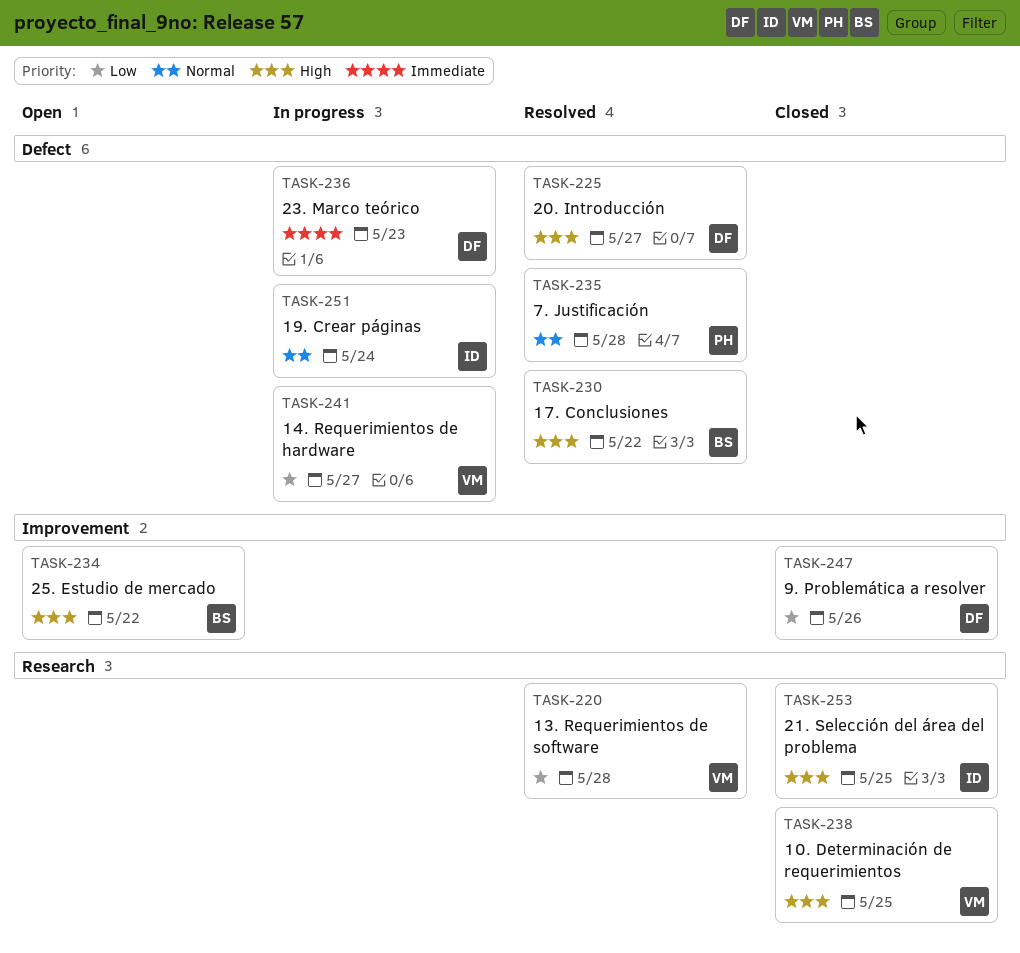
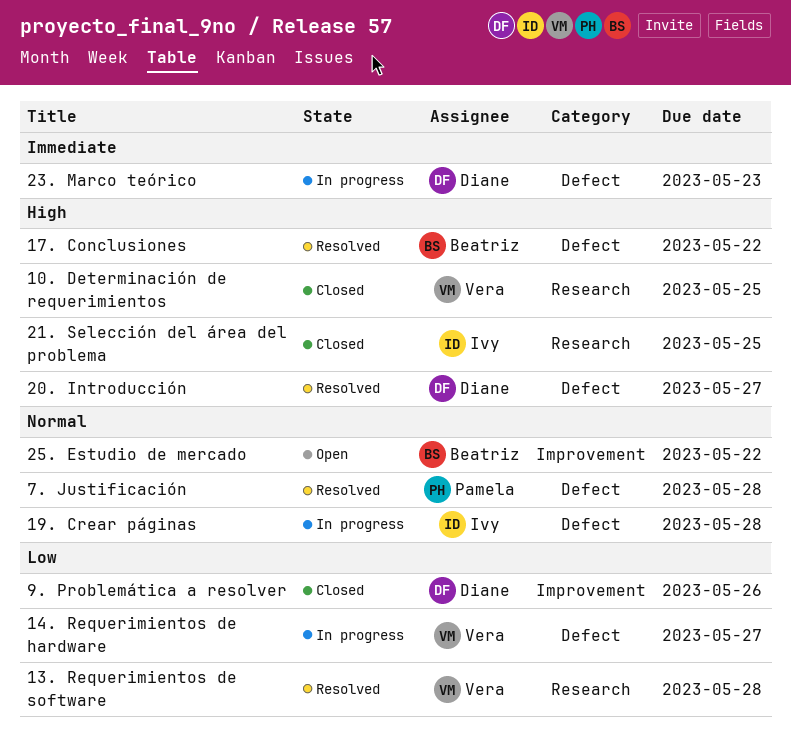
19. Crear páginas, due: May 24 -> May 28
25. Estudio de mercado, priority: High -> Normal

